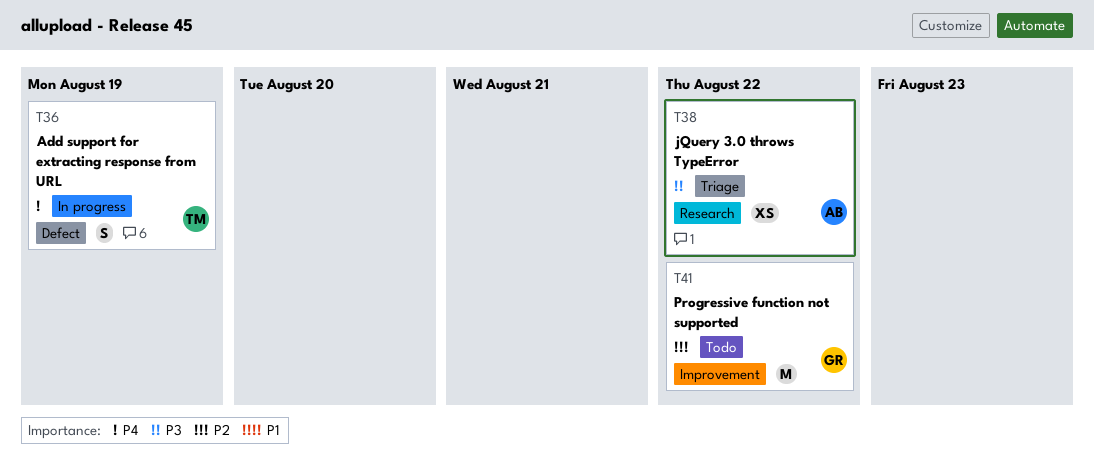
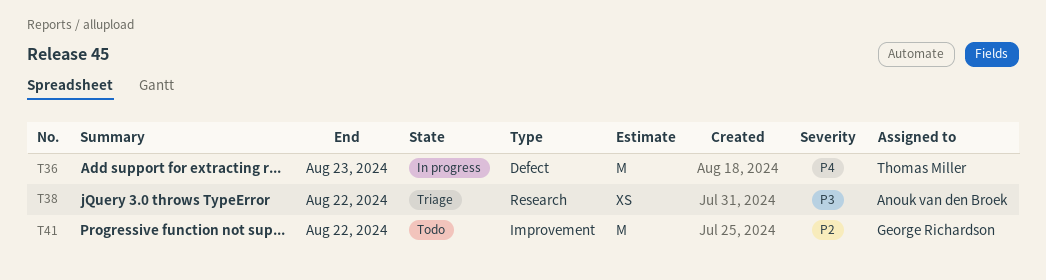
T36, estimate: S -> M
T36, due: Aug 19 -> Aug 23

